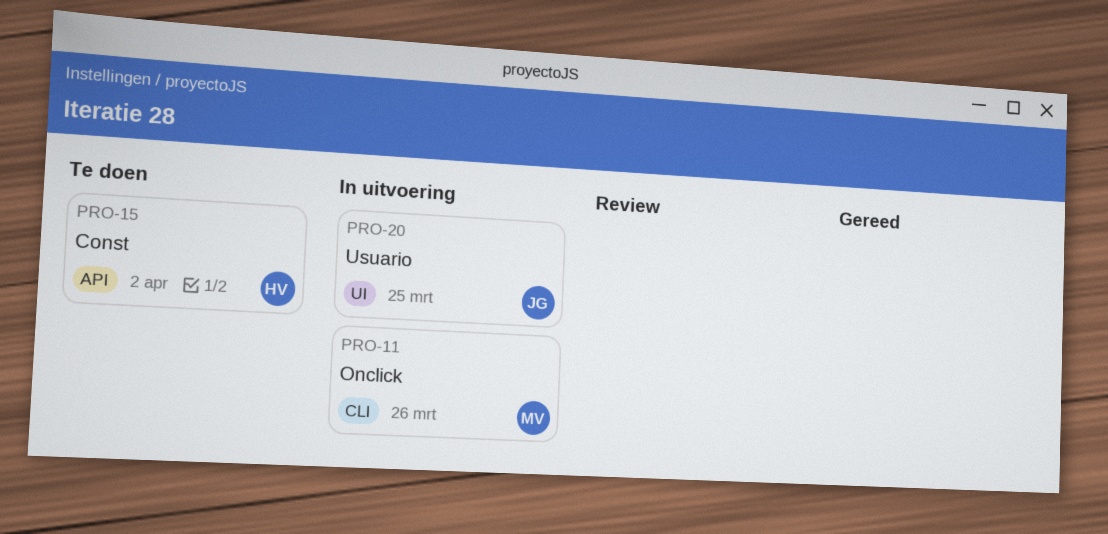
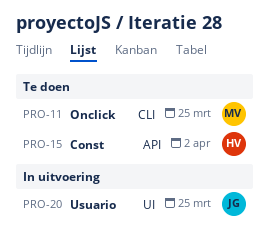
PRO-11, status: In uitvoering -> Te doen
PRO-11, due: Mar 26 -> Mar 25

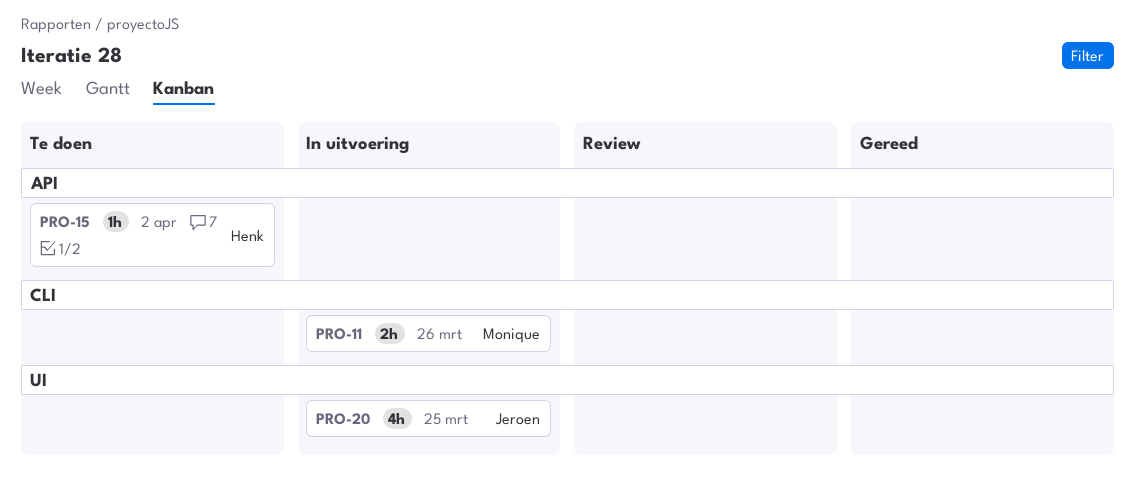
PRO-11, status: Te doen -> In uitvoering
PRO-11, due: Mar 25 -> Mar 26

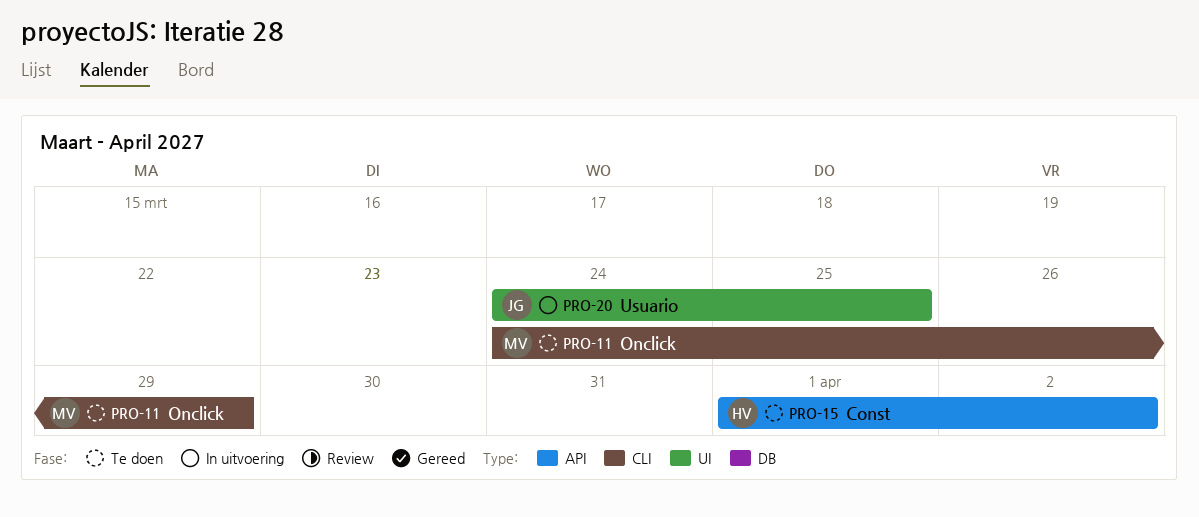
PRO-11, status: In uitvoering -> Te doen
PRO-11, due: Mar 26 -> Mar 29

